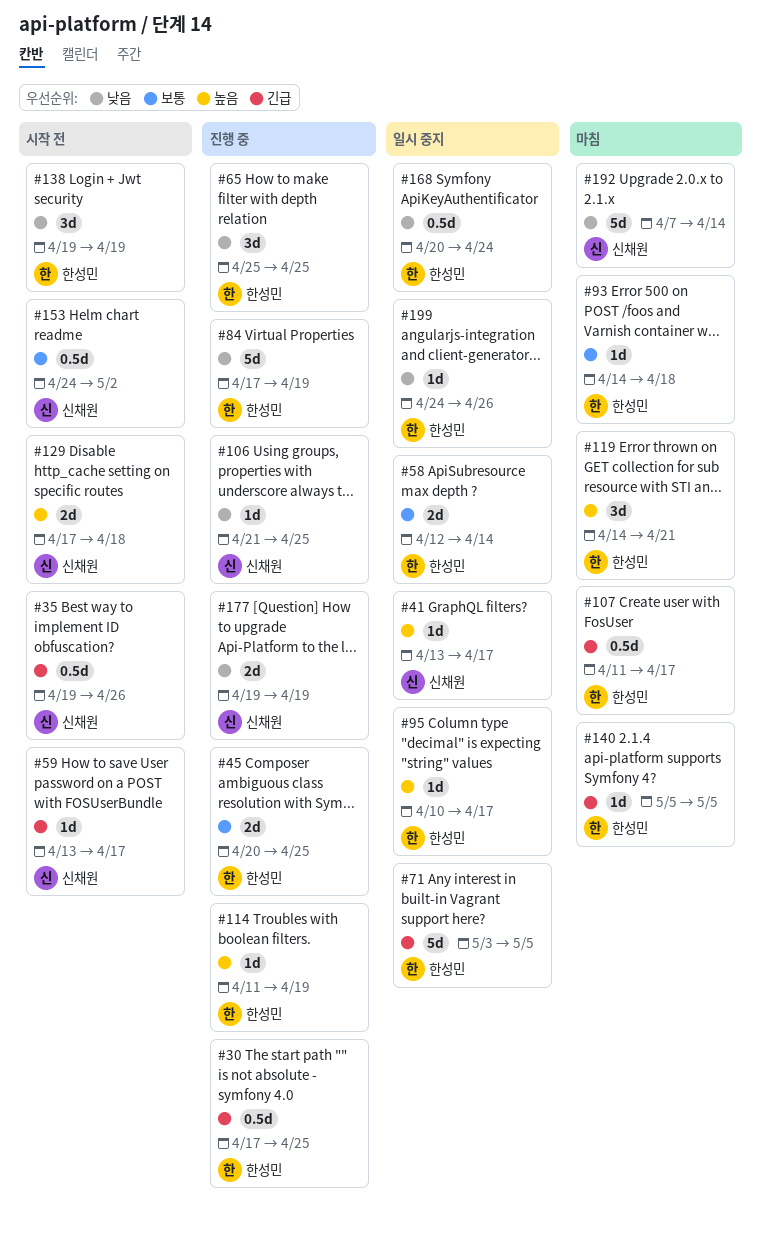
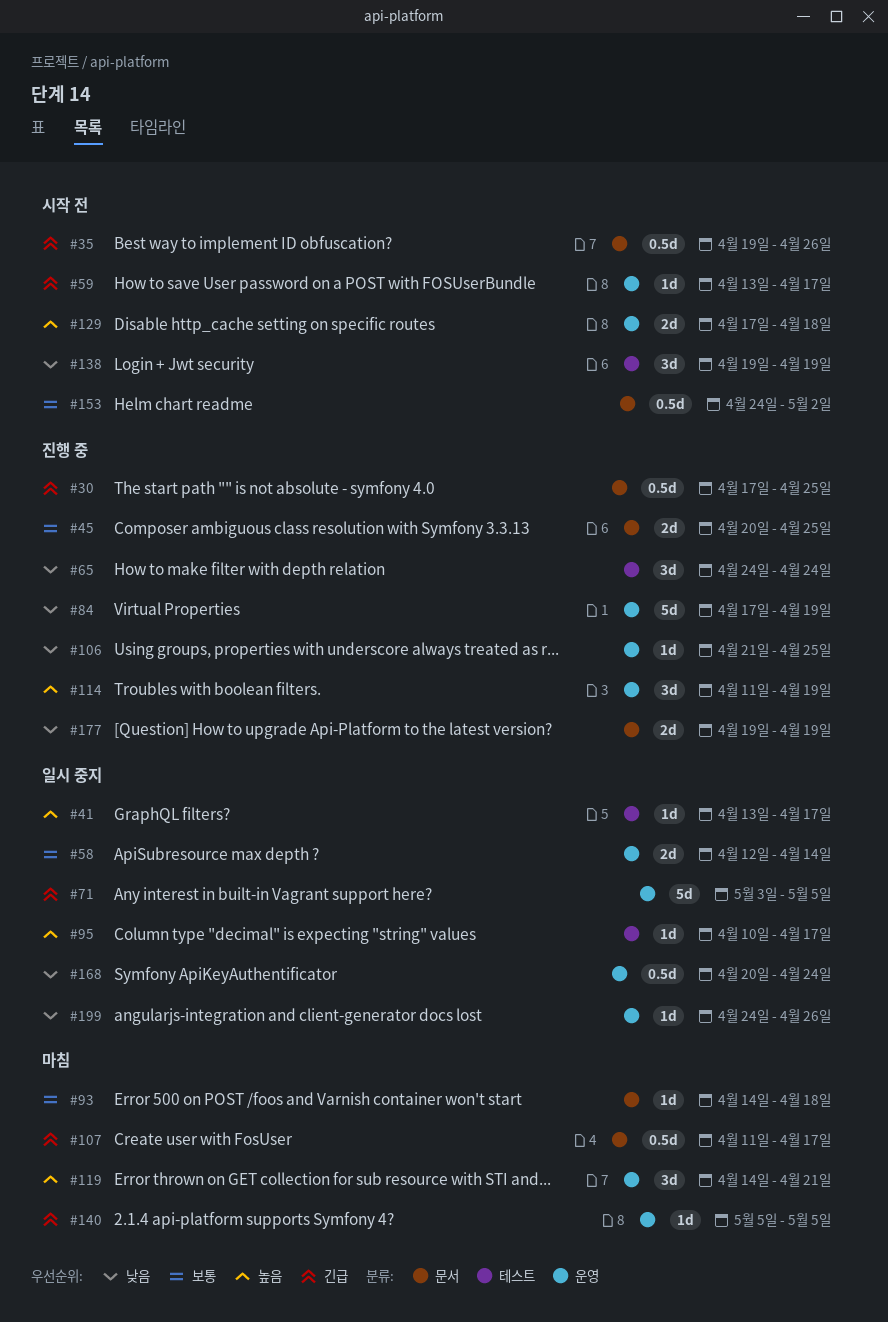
#65, start: Apr 25 -> Apr 24
#65, due: Apr 25 -> Apr 24
#114, estimate: 1d -> 3d
#192: present -> none

